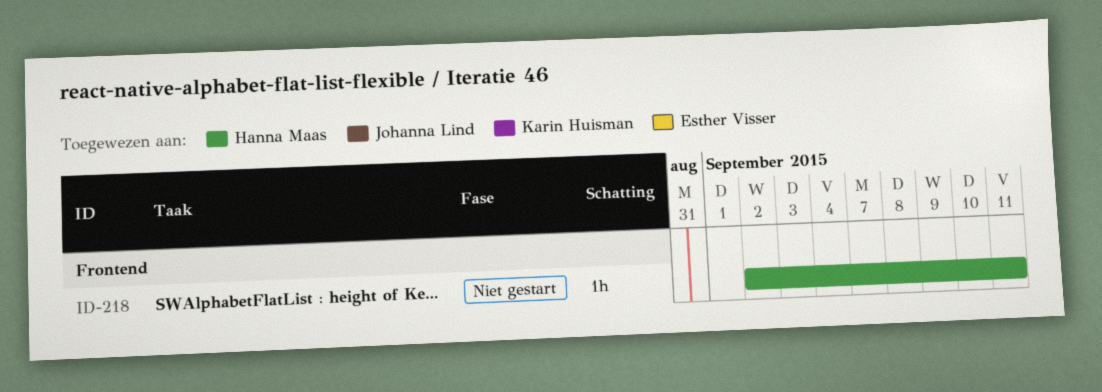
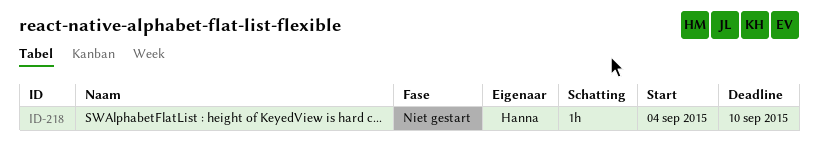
ID-218, start: Sep 2 -> Sep 4
ID-218, due: Sep 11 -> Sep 10

